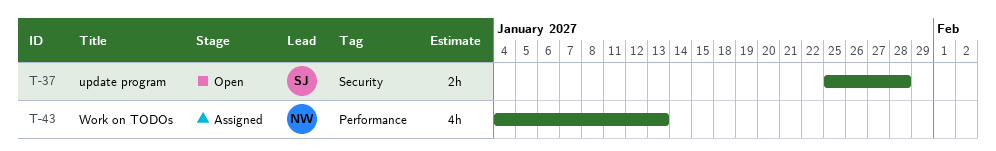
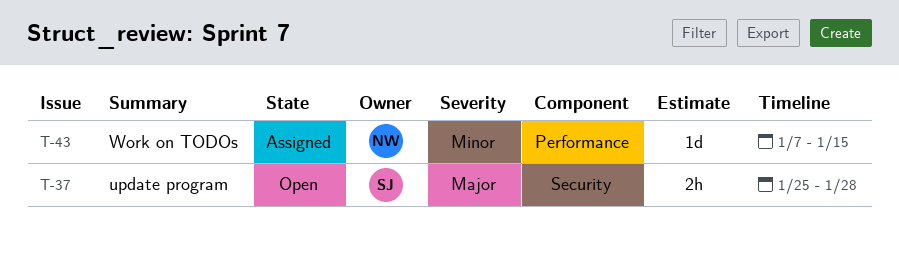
T-43, estimate: 4h -> 1d
T-43, start: Jan 4 -> Jan 7
T-43, due: Jan 13 -> Jan 15

